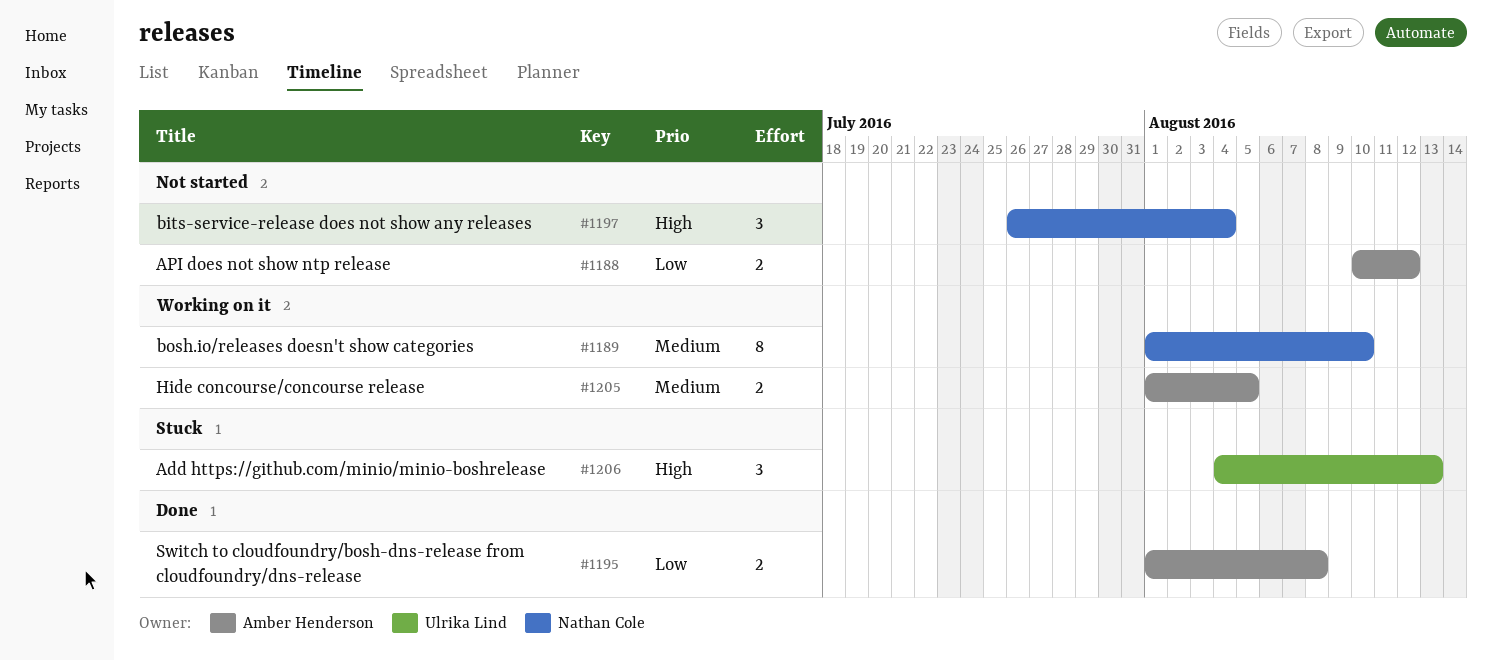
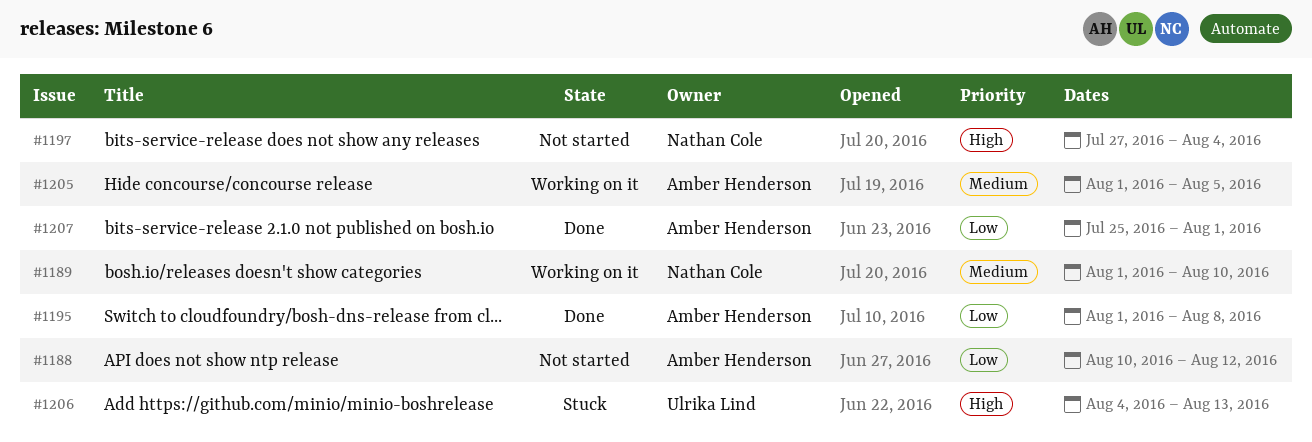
#1197, start: Jul 26 -> Jul 27
#1207: none -> present

